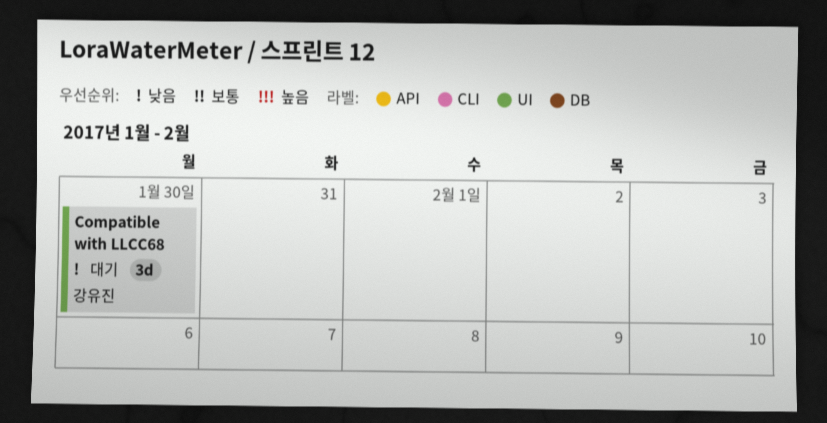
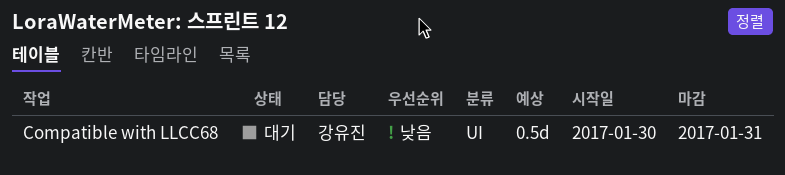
Compatible with LLCC68, estimate: 3d -> 0.5d
Compatible with LLCC68, due: Jan 30 -> Jan 31

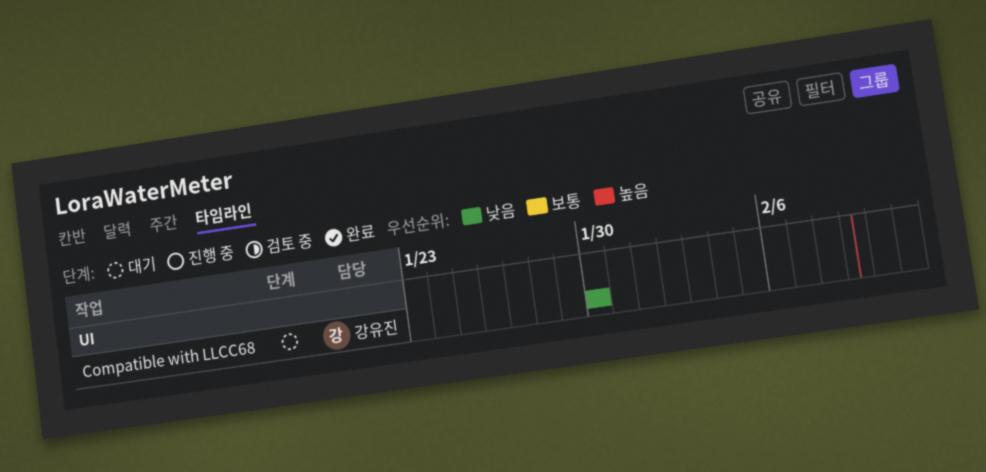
Compatible with LLCC68, due: Jan 31 -> Jan 30

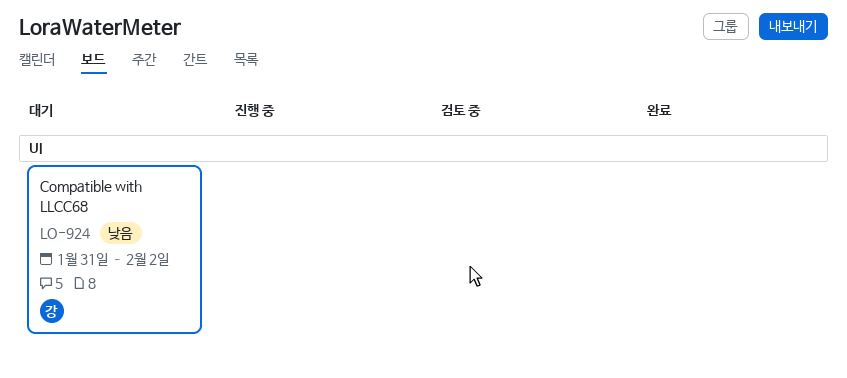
Compatible with LLCC68, start: Jan 30 -> Jan 31
Compatible with LLCC68, due: Jan 30 -> Feb 2

